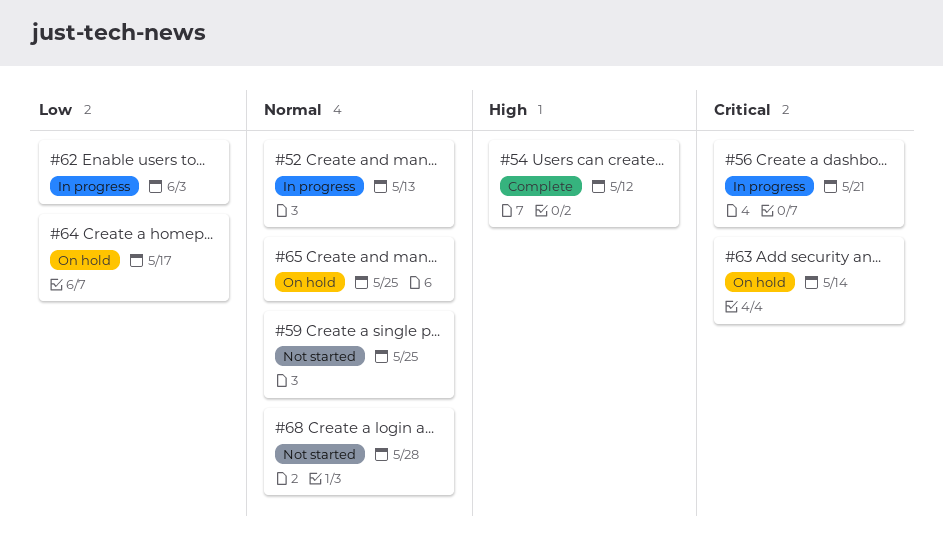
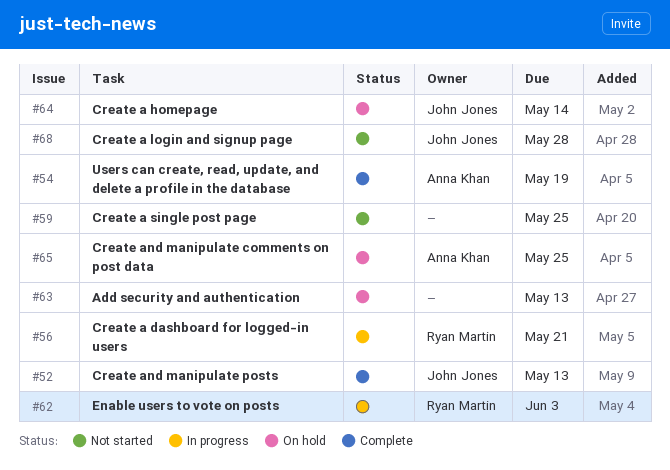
#52, status: In progress -> Complete
#54, due: May 12 -> May 19
#63, due: May 14 -> May 13
#64, due: May 17 -> May 14

